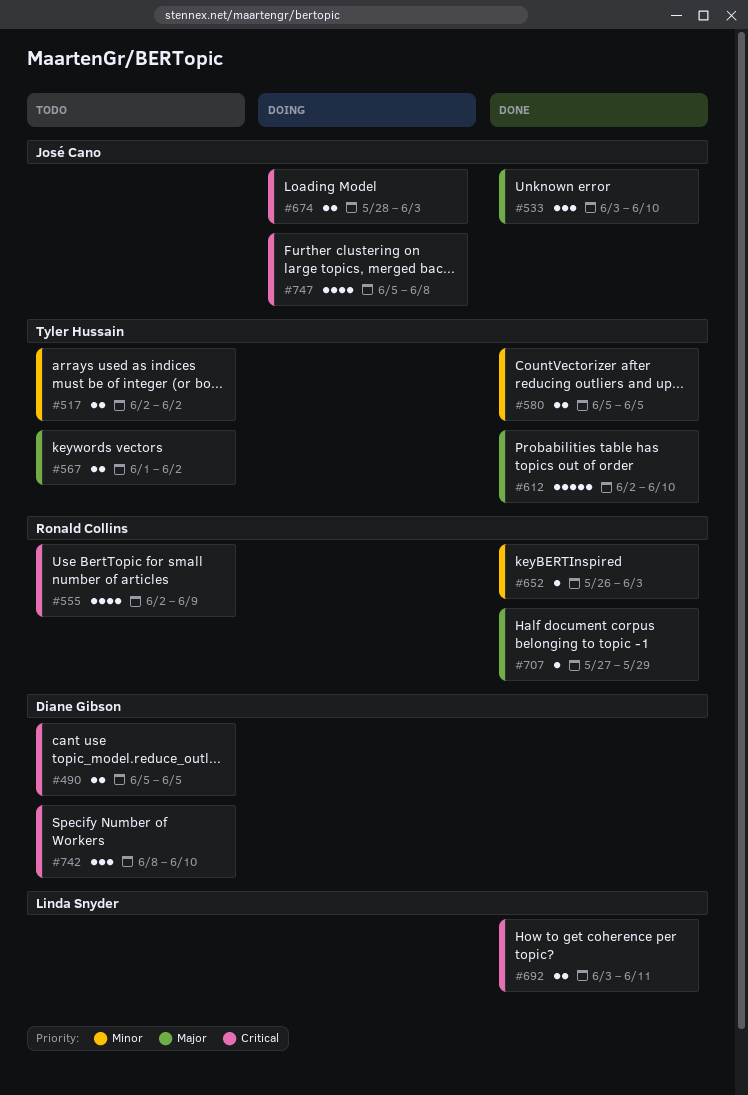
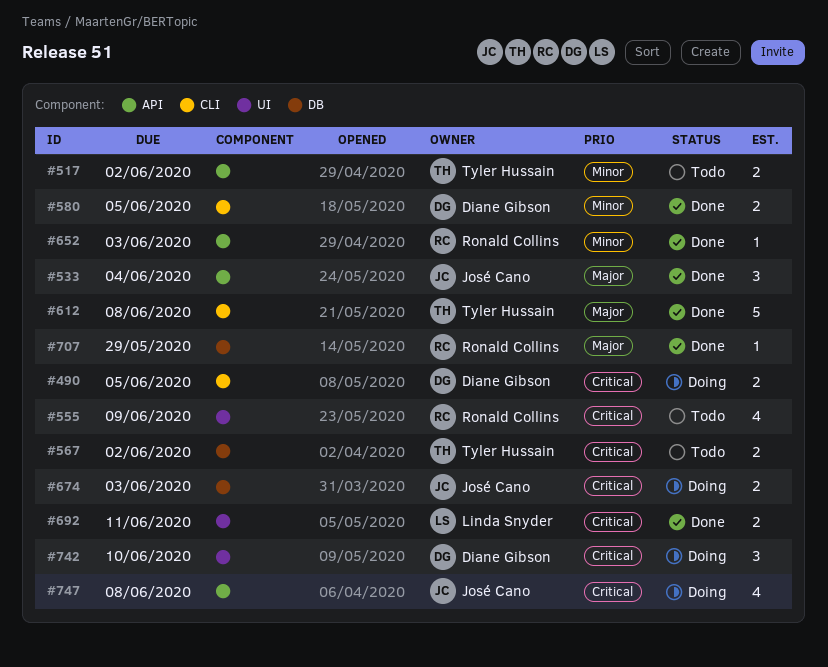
#490, status: Todo -> Doing
#533, due: Jun 10 -> Jun 4
#567, priority: Major -> Critical
#580, owner: Tyler Hussain -> Diane Gibson
#612, due: Jun 10 -> Jun 8
#742, status: Todo -> Doing

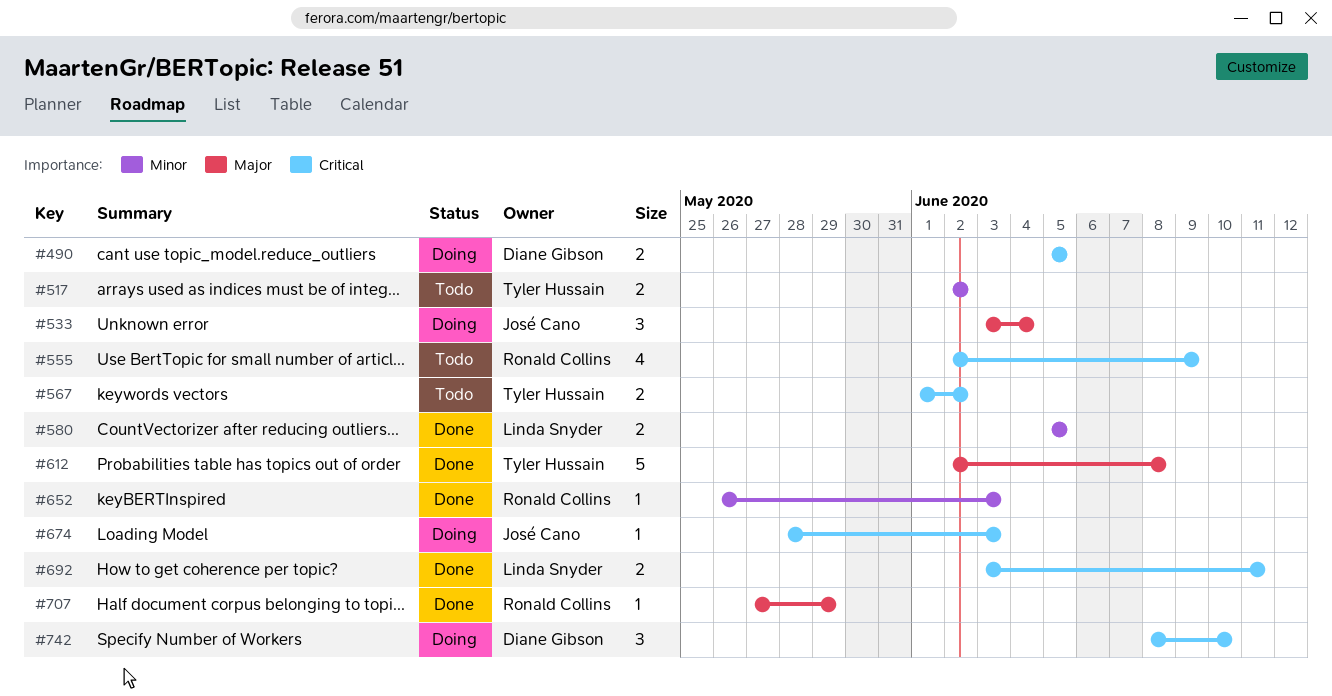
#533, status: Done -> Doing
#580, owner: Diane Gibson -> Linda Snyder
#674, estimate: 2 -> 1
#747: present -> none

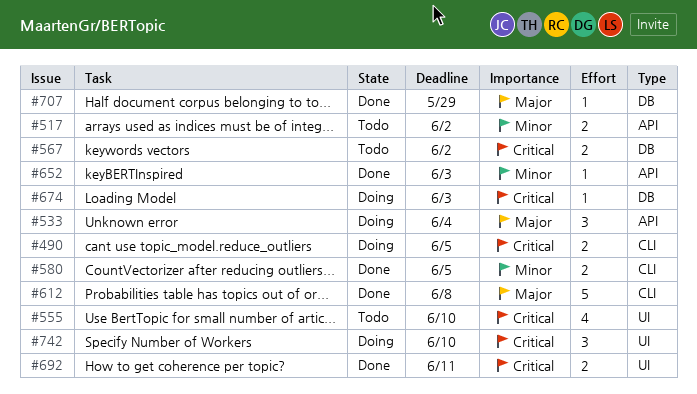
#555, due: Jun 9 -> Jun 10

